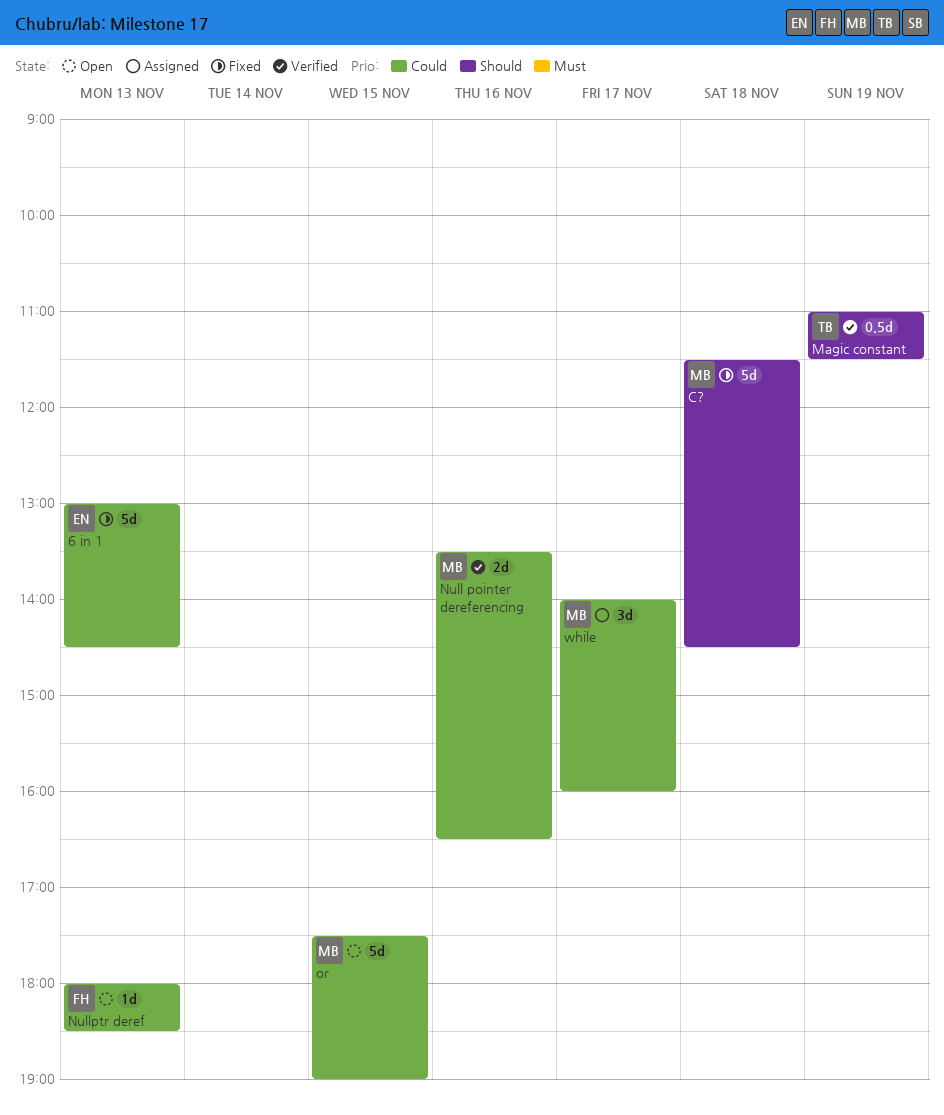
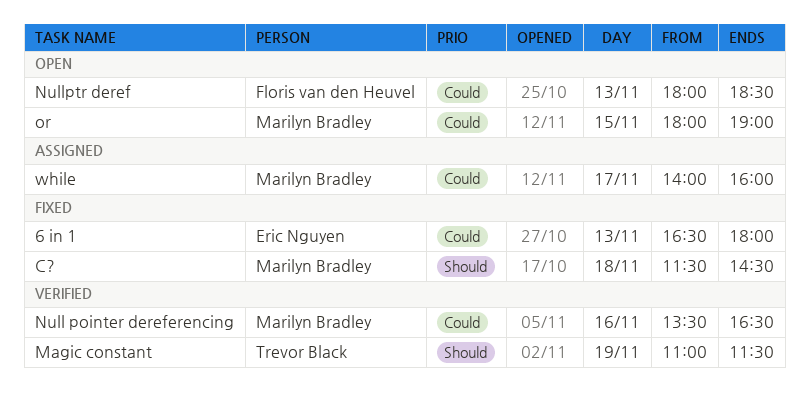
6 in 1, begins: 13:00 -> 16:30
6 in 1, ends: 14:30 -> 18:00
or, begins: 17:30 -> 18:00

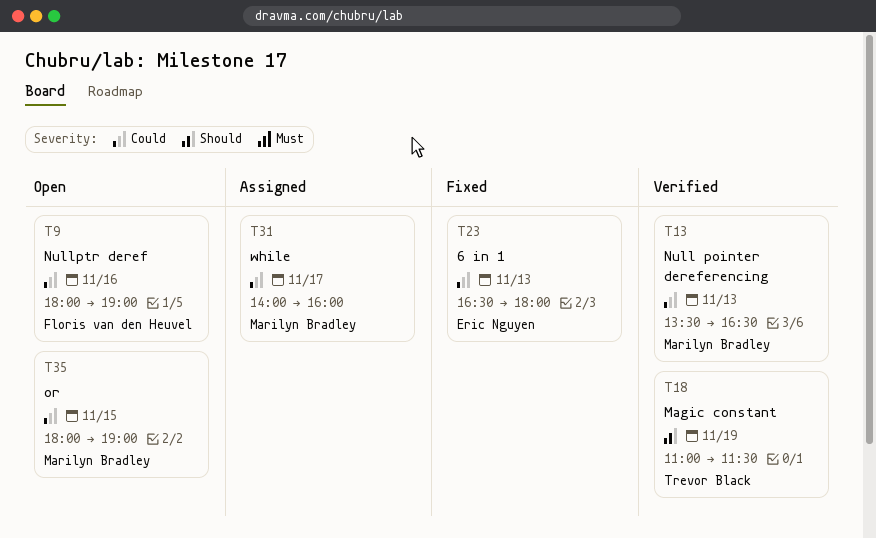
C?: present -> none
Null pointer dereferencing, day: Nov 16 -> Nov 13
Nullptr deref, day: Nov 13 -> Nov 16
Nullptr deref, ends: 18:30 -> 19:00

